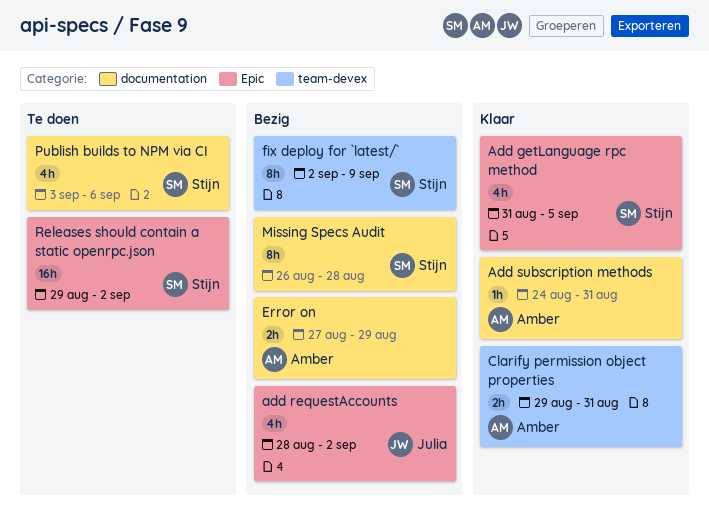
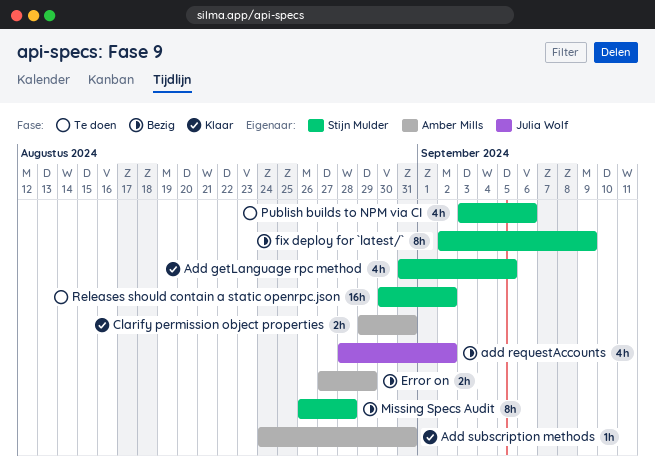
Releases should contain a static openrpc.json, start: Aug 29 -> Aug 30

